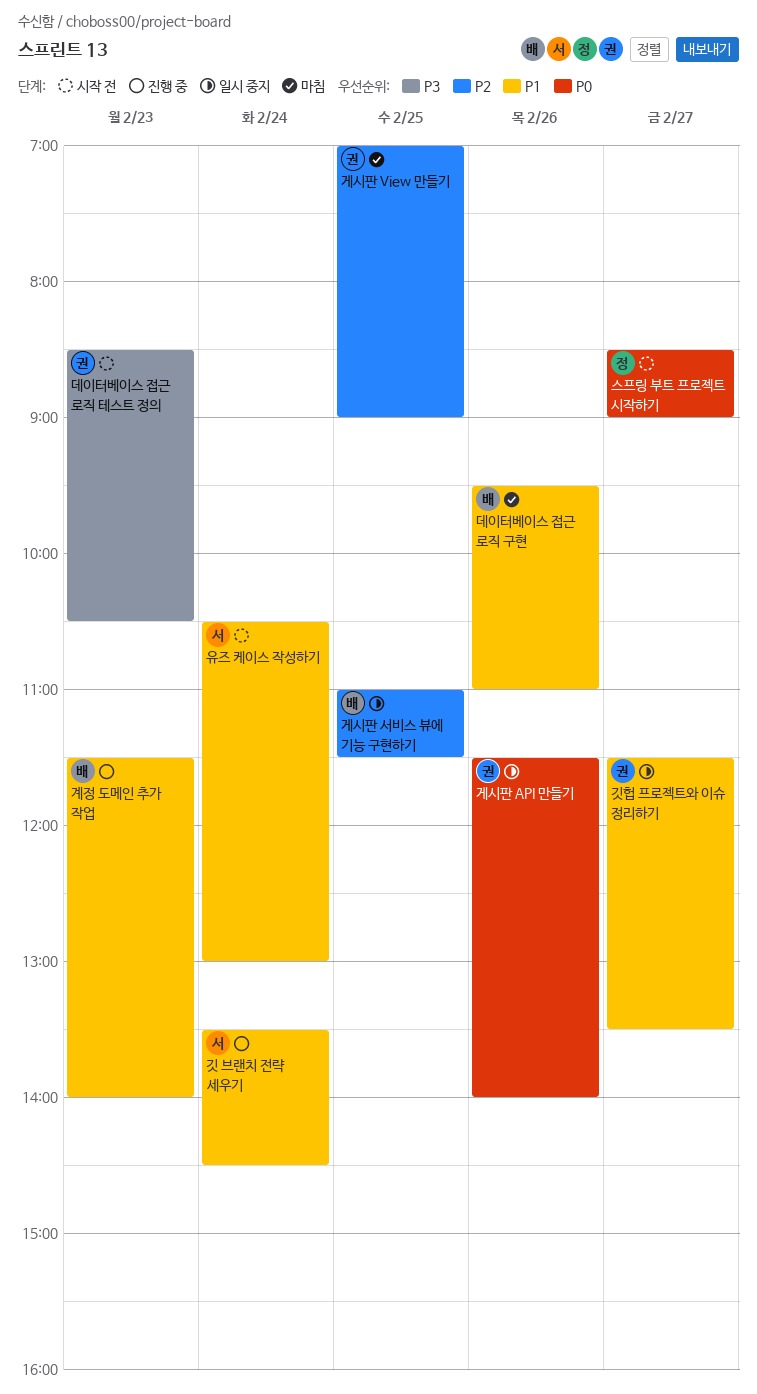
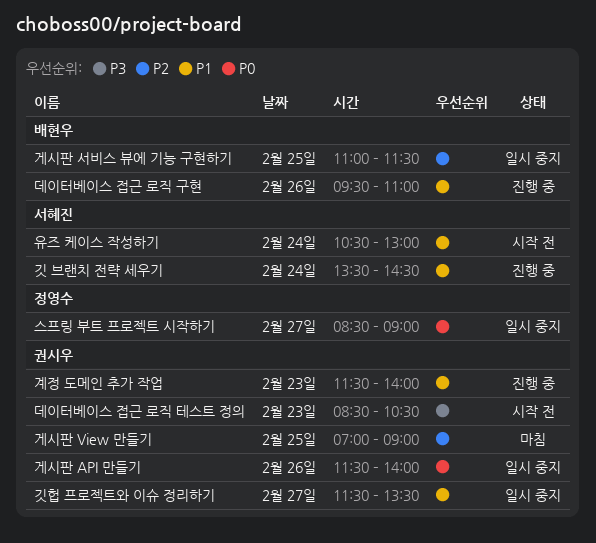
계정 도메인 추가 작업, owner: 배현우 -> 권시우
데이터베이스 접근 로직 구현, status: 마침 -> 진행 중
스프링 부트 프로젝트 시작하기, status: 시작 전 -> 일시 중지

